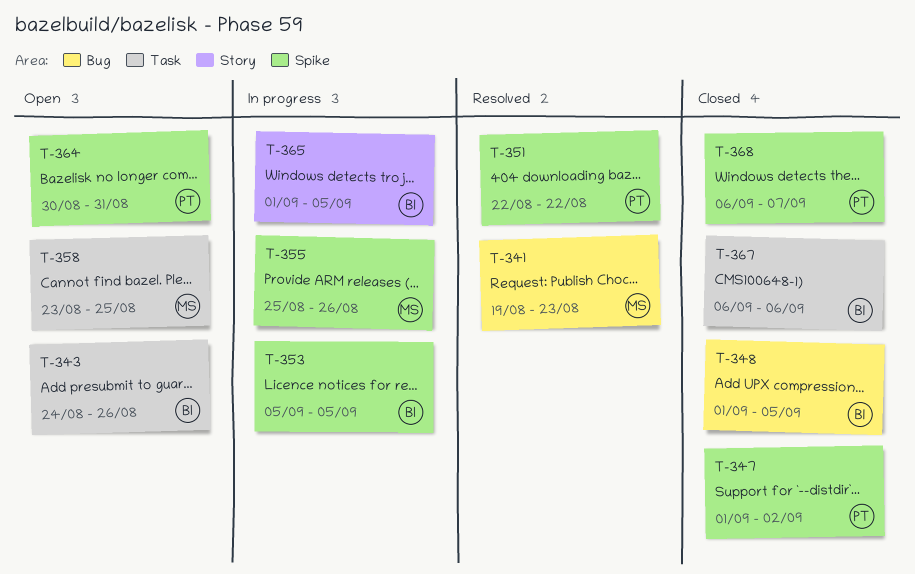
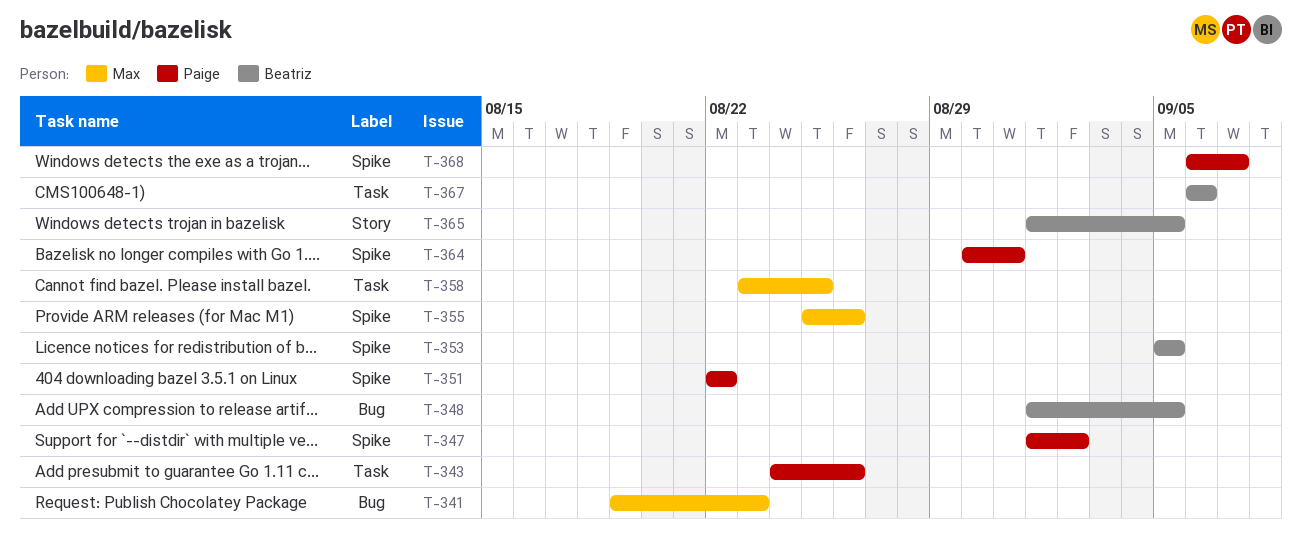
T-343, owner: Beatriz -> Paige

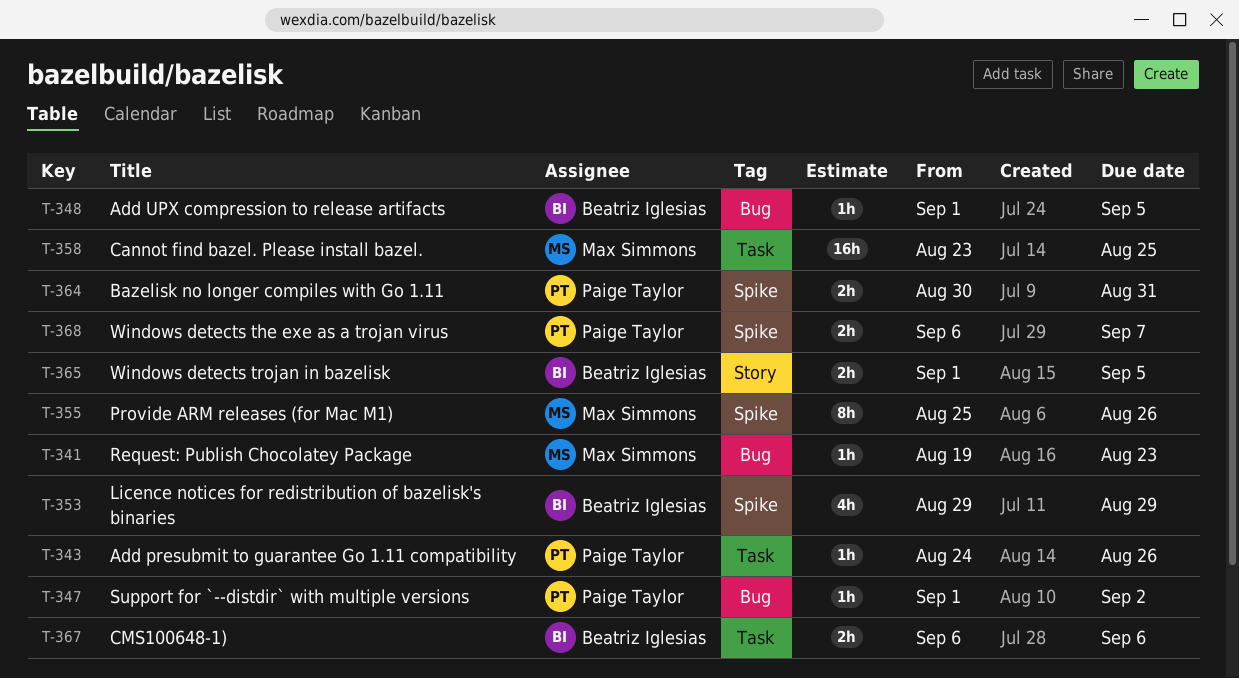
T-347, label: Spike -> Bug
T-351: present -> none
T-353, start: Sep 5 -> Aug 29
T-353, due: Sep 5 -> Aug 29

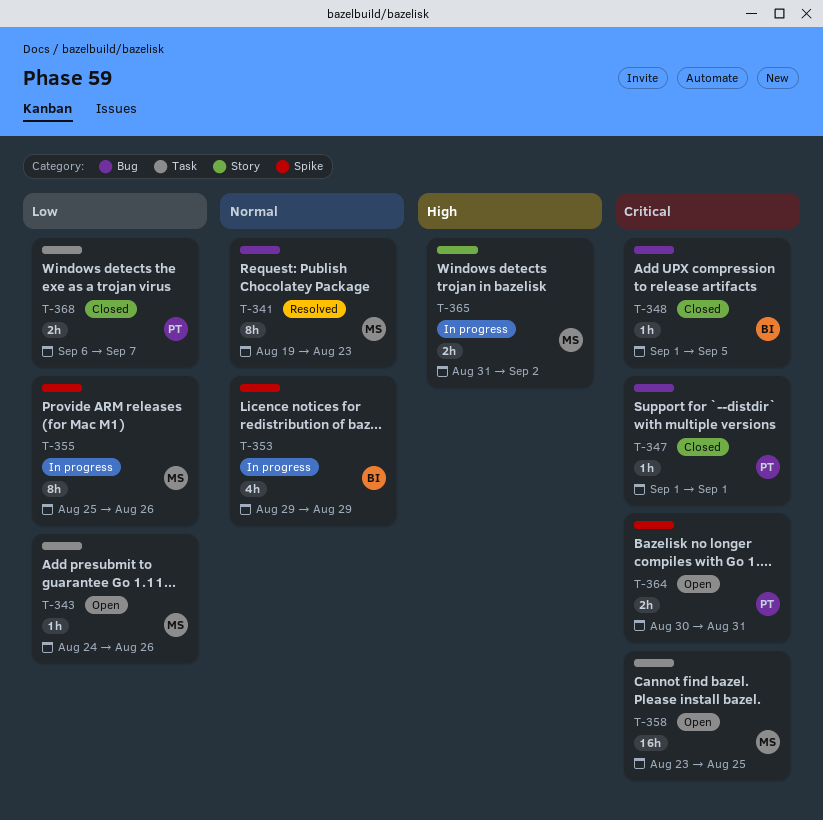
T-341, estimate: 1h -> 8h
T-343, owner: Paige Taylor -> Max Simmons
T-347, due: Sep 2 -> Sep 1
T-365, owner: Beatriz Iglesias -> Max Simmons
T-365, start: Sep 1 -> Aug 31
T-365, due: Sep 5 -> Sep 2
T-367: present -> none
T-368, label: Spike -> Task

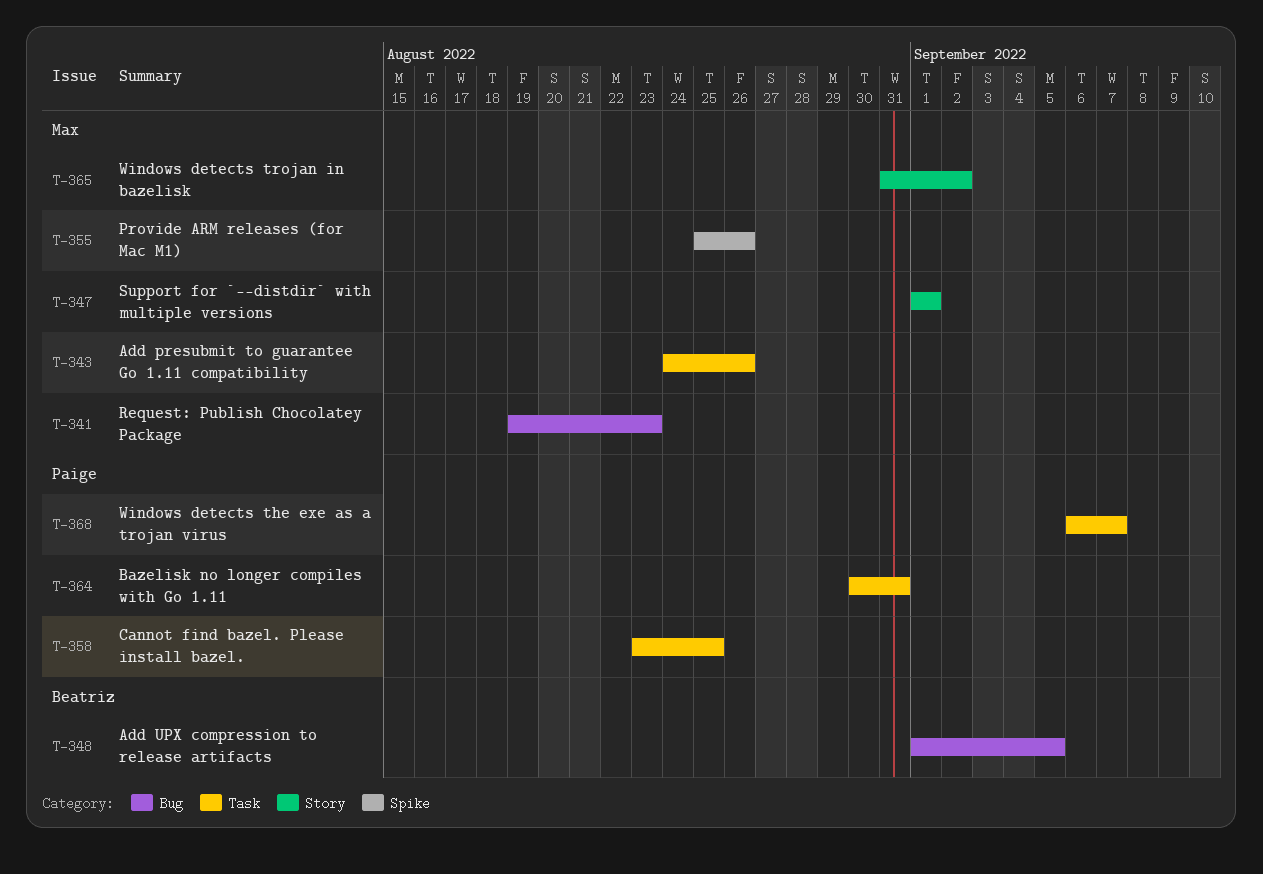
T-347, owner: Paige -> Max
T-347, label: Bug -> Story
T-353: present -> none
T-358, owner: Max -> Paige
T-364, label: Spike -> Task

